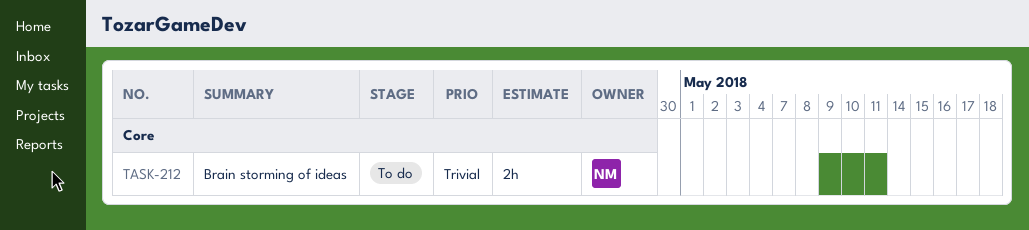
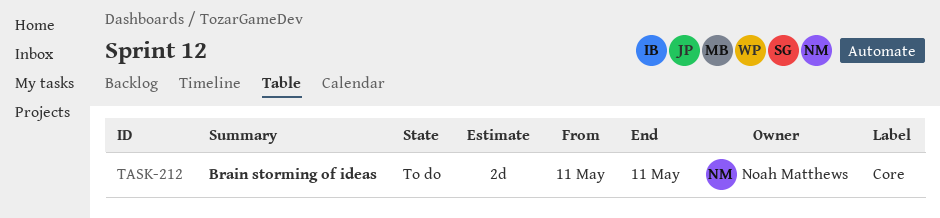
TASK-212, estimate: 2h -> 2d
TASK-212, start: May 9 -> May 11

